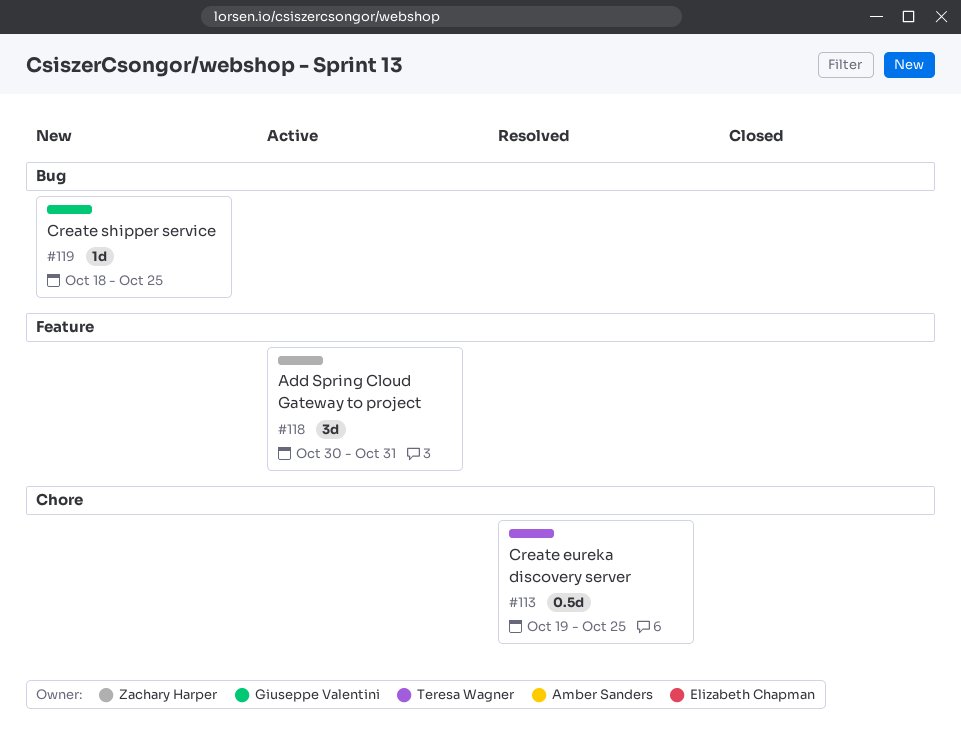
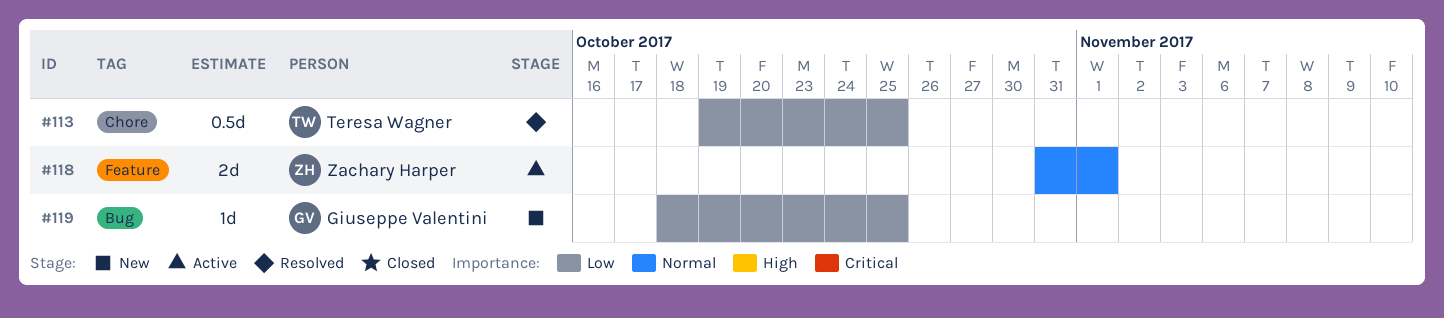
#118, estimate: 3d -> 2d
#118, start: Oct 30 -> Oct 31
#118, due: Oct 31 -> Nov 1

